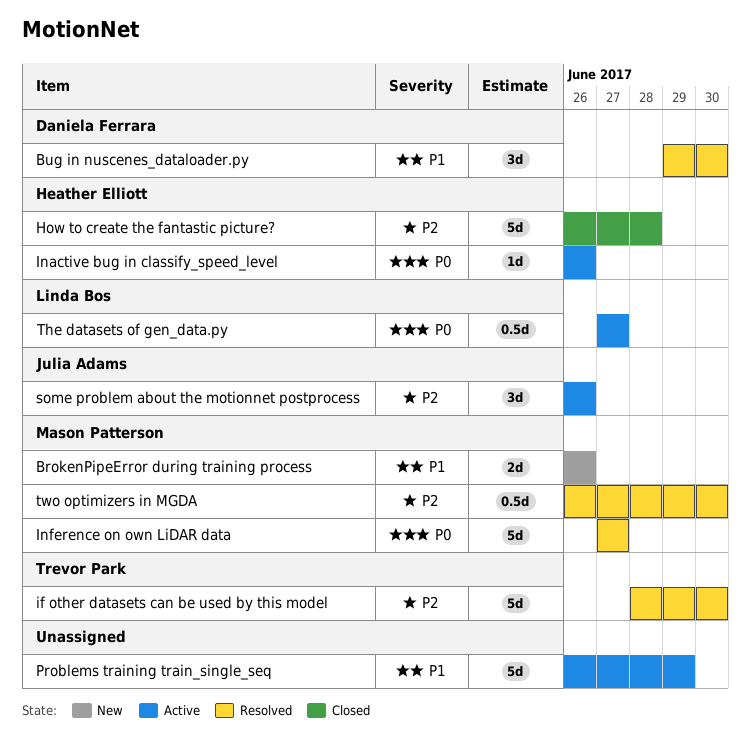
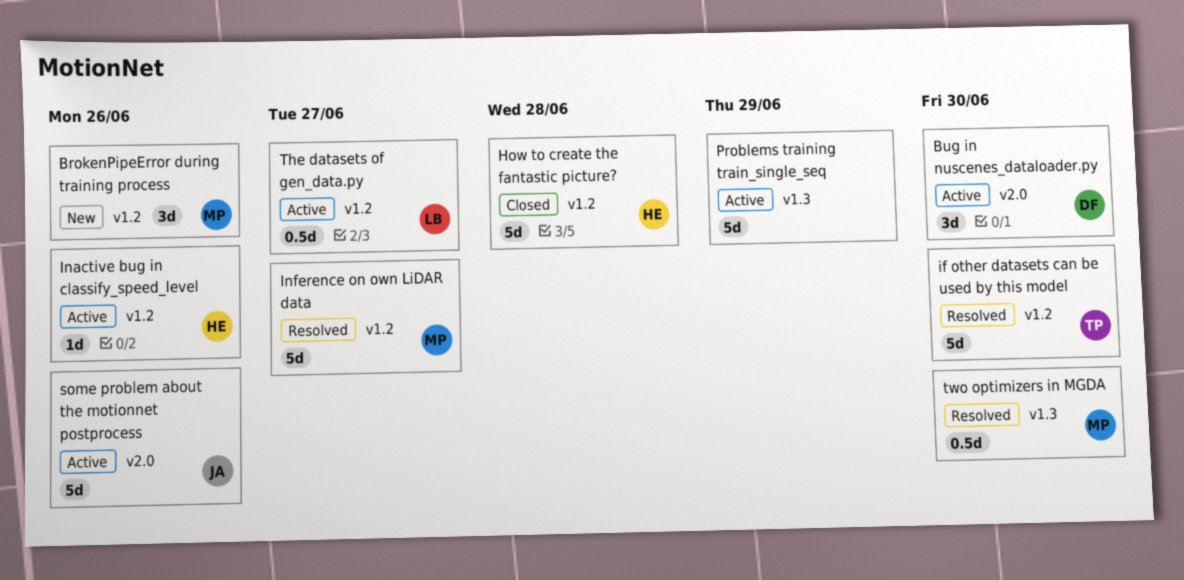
BrokenPipeError during training process, estimate: 2d -> 3d
Bug in nuscenes_dataloader.py, status: Resolved -> Active
some problem about the motionnet postprocess, estimate: 3d -> 5d

